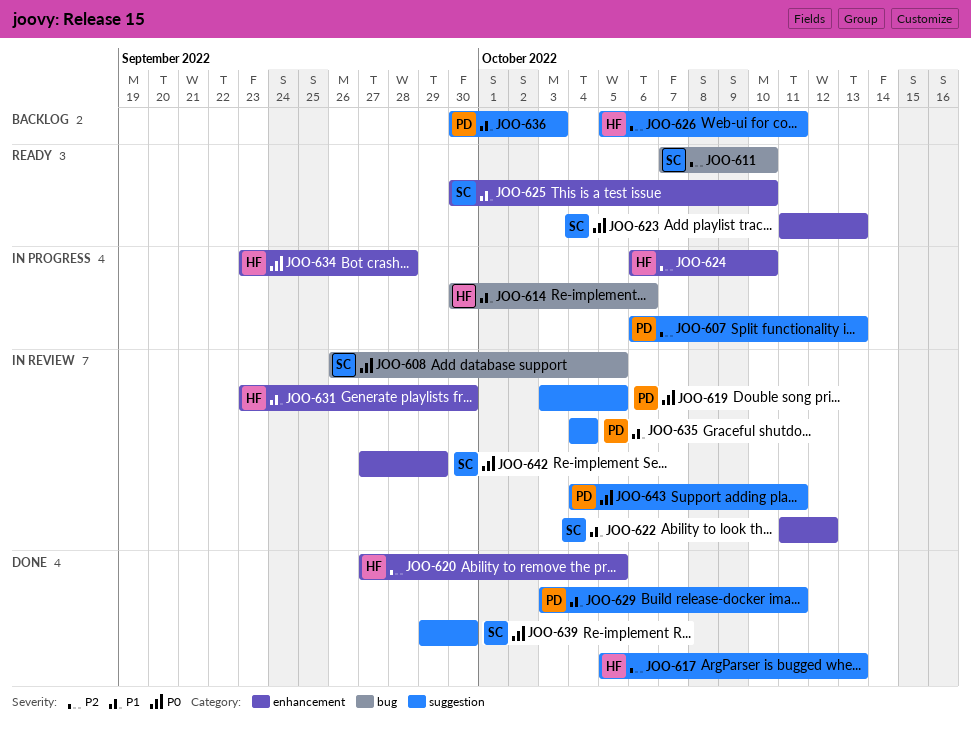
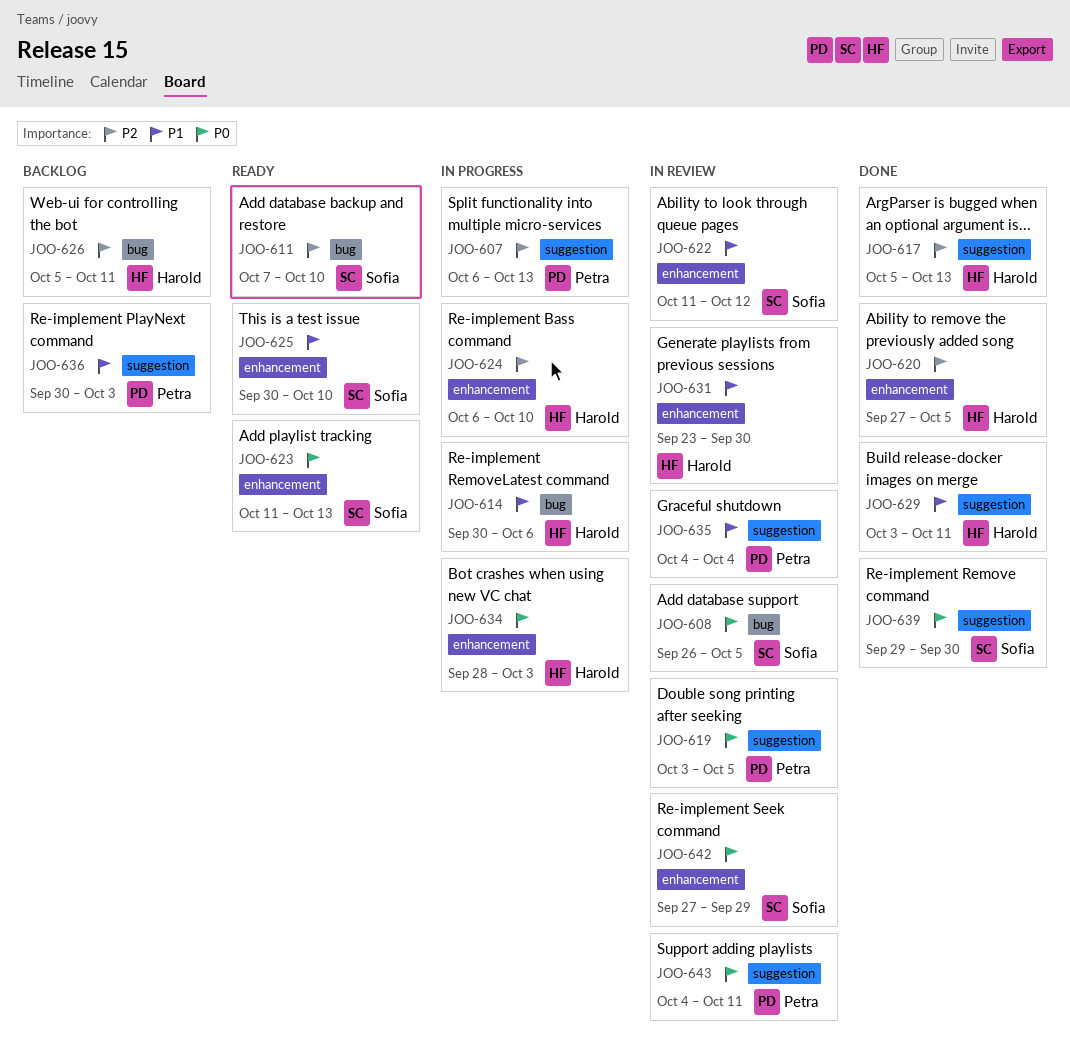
JOO-626, label: suggestion -> bug
JOO-629, owner: Petra -> Harold
JOO-634, start: Sep 23 -> Sep 28
JOO-634, due: Sep 28 -> Oct 3

